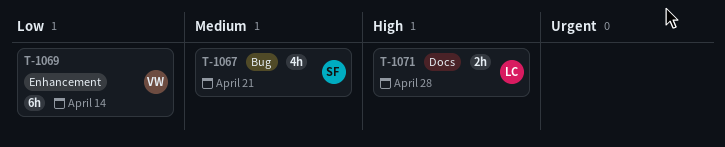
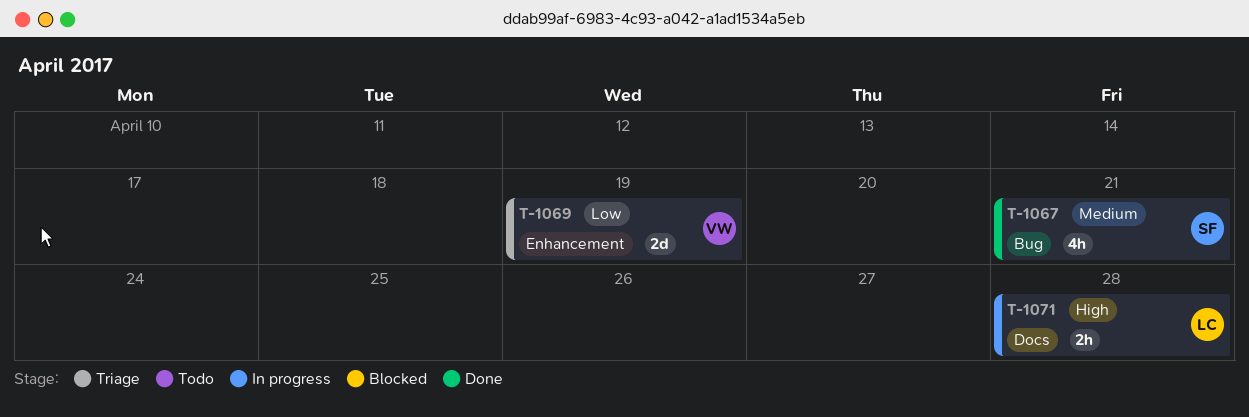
T-1069, estimate: 6h -> 2d
T-1069, due: Apr 14 -> Apr 19

